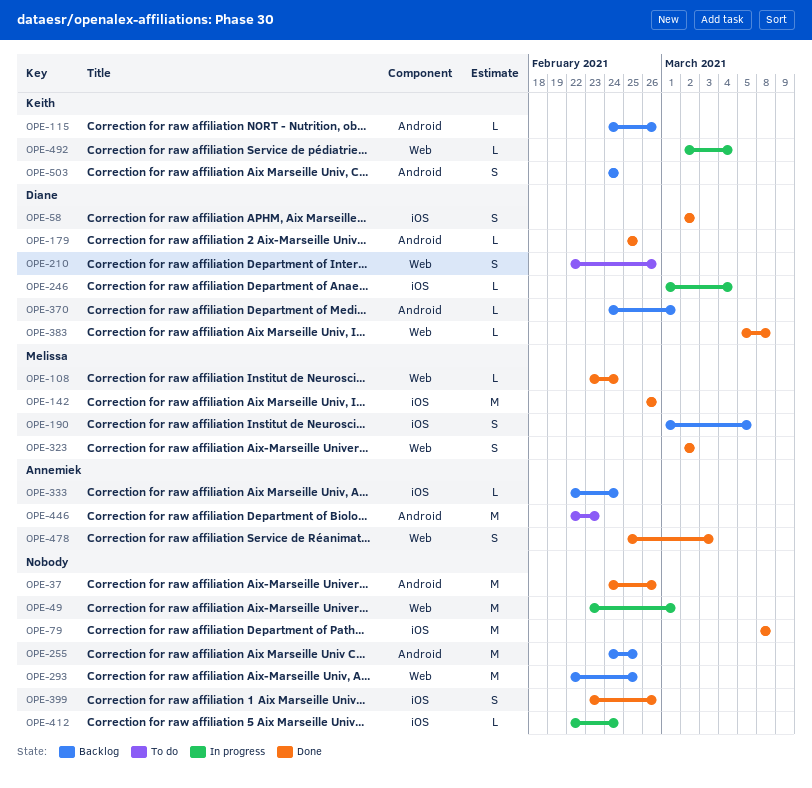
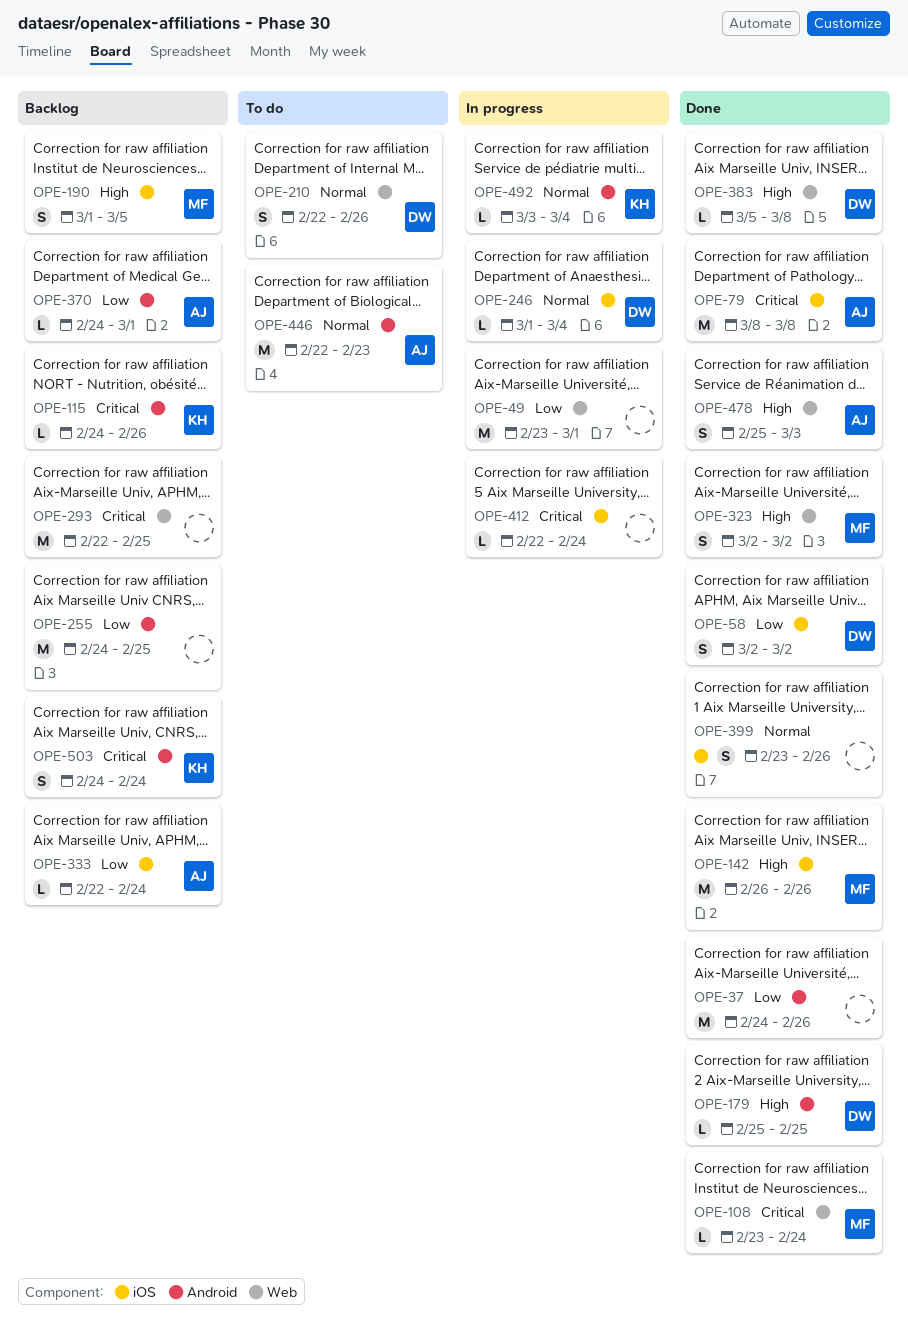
OPE-79, owner: none -> Annemiek
OPE-370, owner: Diane -> Annemiek
OPE-492, label: Web -> Android
OPE-492, start: Mar 2 -> Mar 3

